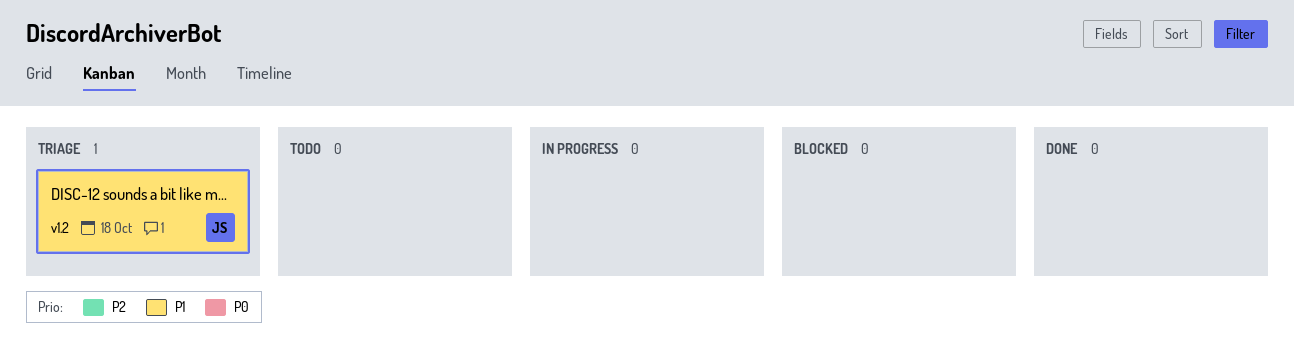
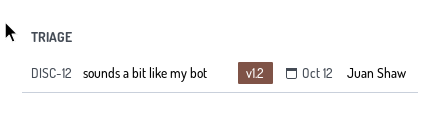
DISC-12, due: Oct 18 -> Oct 12

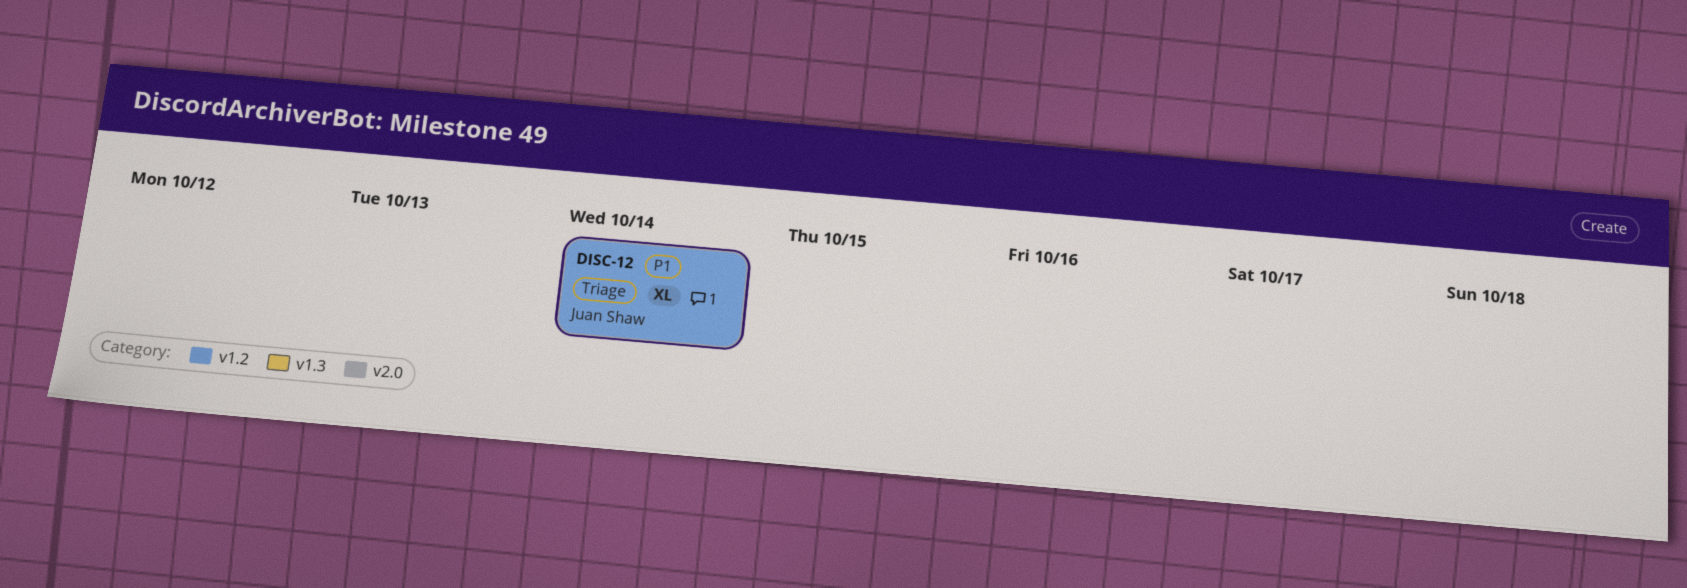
DISC-12, due: Oct 12 -> Oct 14

